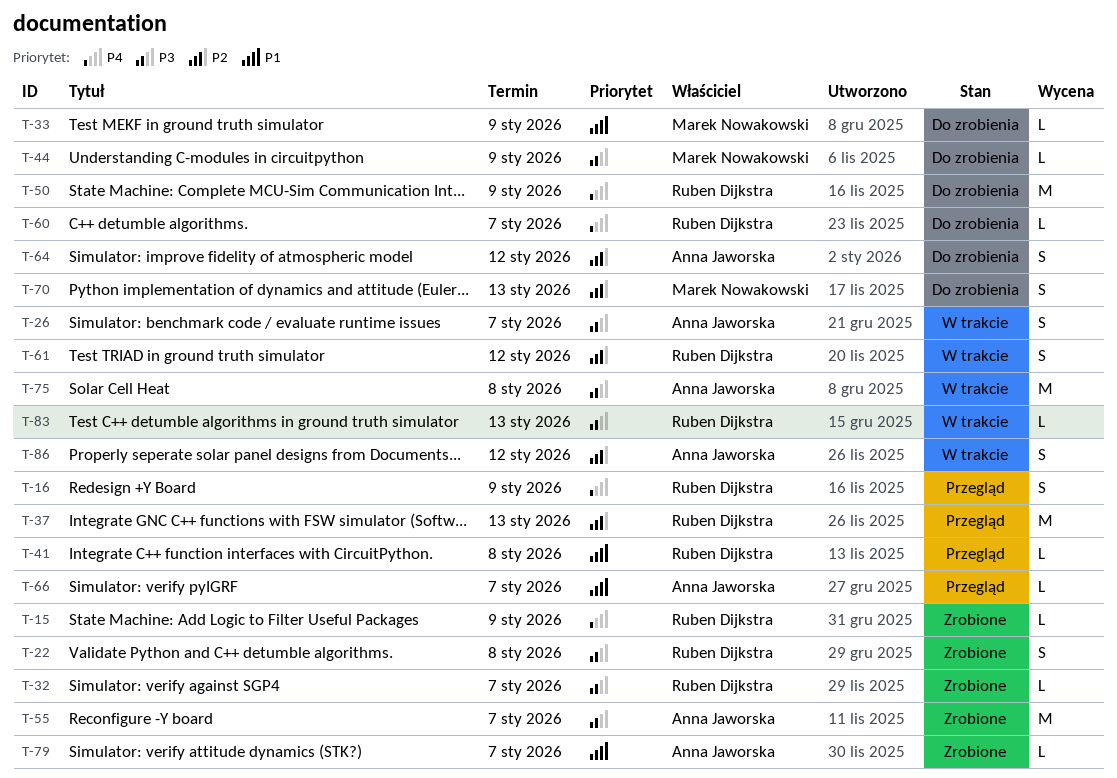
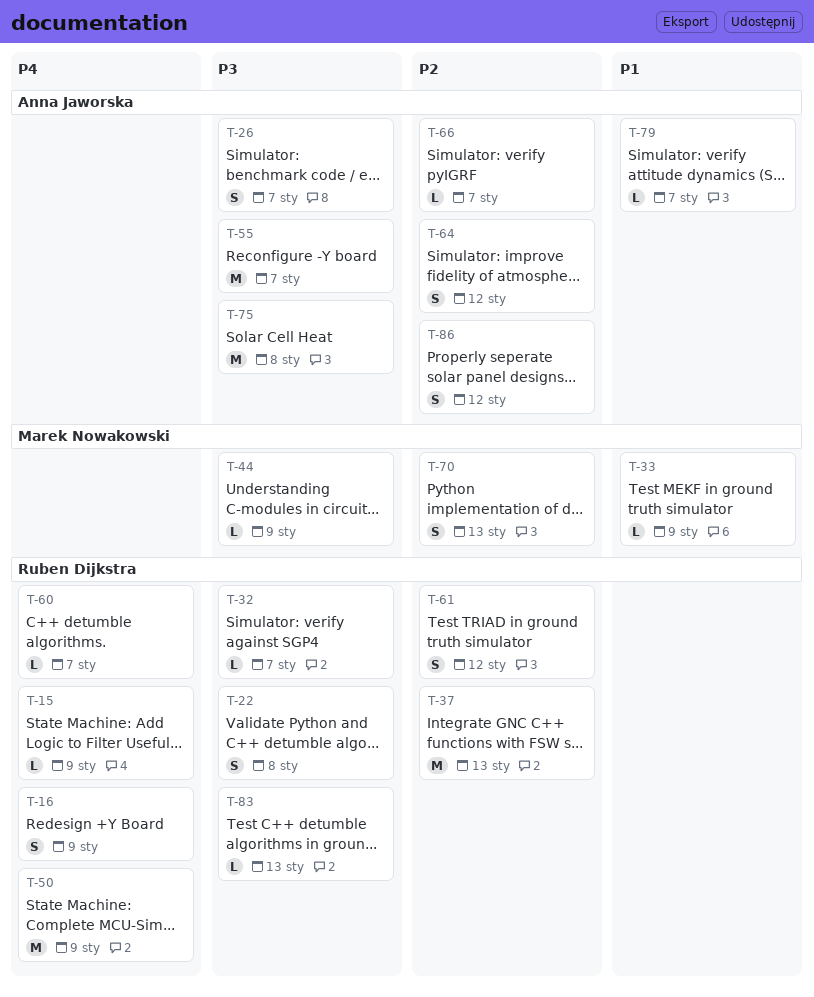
T-41: present -> none
T-66, priority: P1 -> P2

